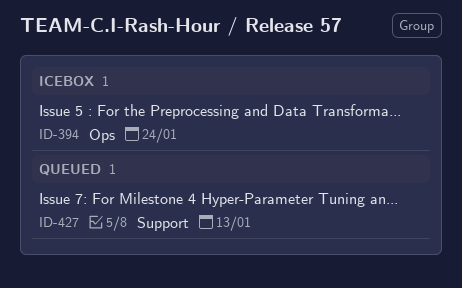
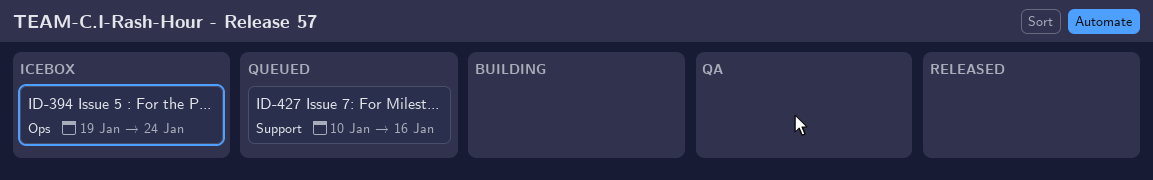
ID-427, due: Jan 13 -> Jan 16

